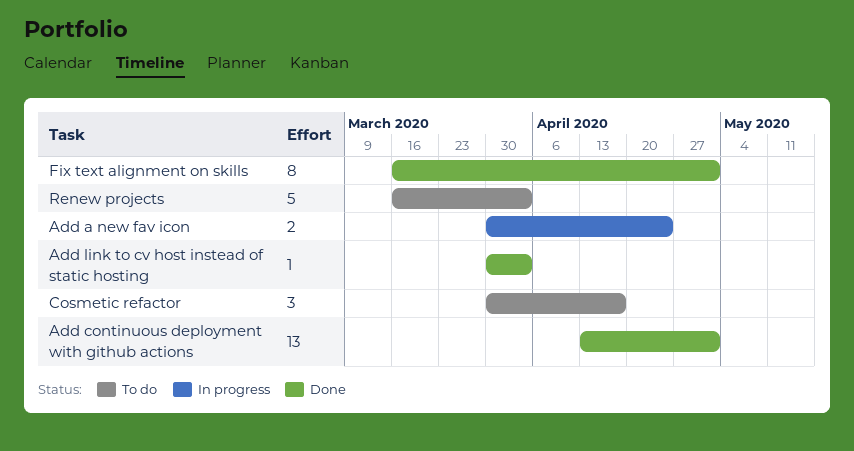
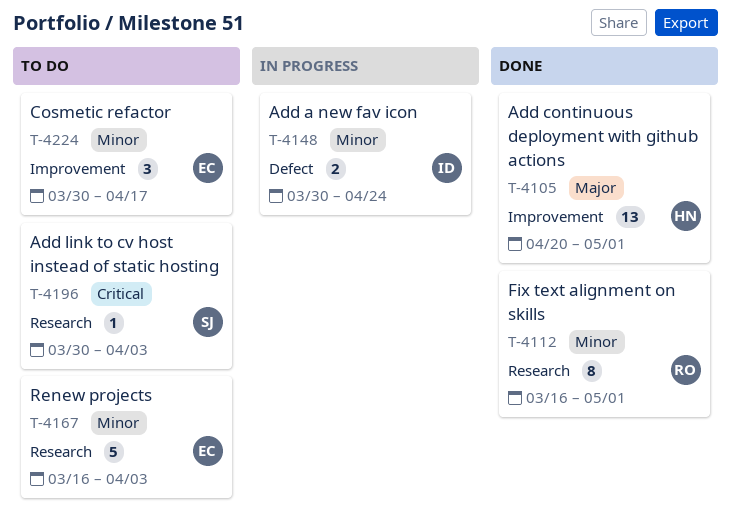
Add continuous deployment with github actions, start: Apr 13 -> Apr 20
Add link to cv host instead of static hosting, status: Done -> To do

